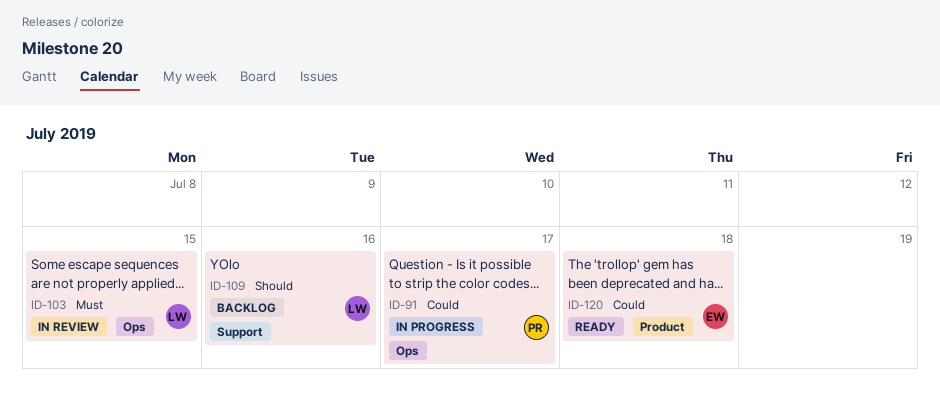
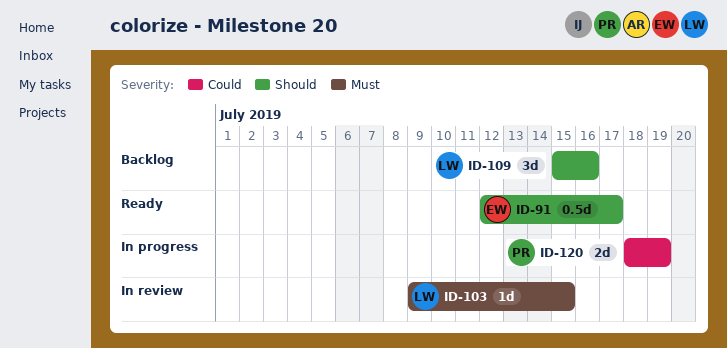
ID-91, status: In progress -> Ready
ID-91, owner: PR -> EW
ID-91, priority: Could -> Should
ID-120, status: Ready -> In progress
ID-120, owner: EW -> PR
ID-120, due: Jul 18 -> Jul 19

